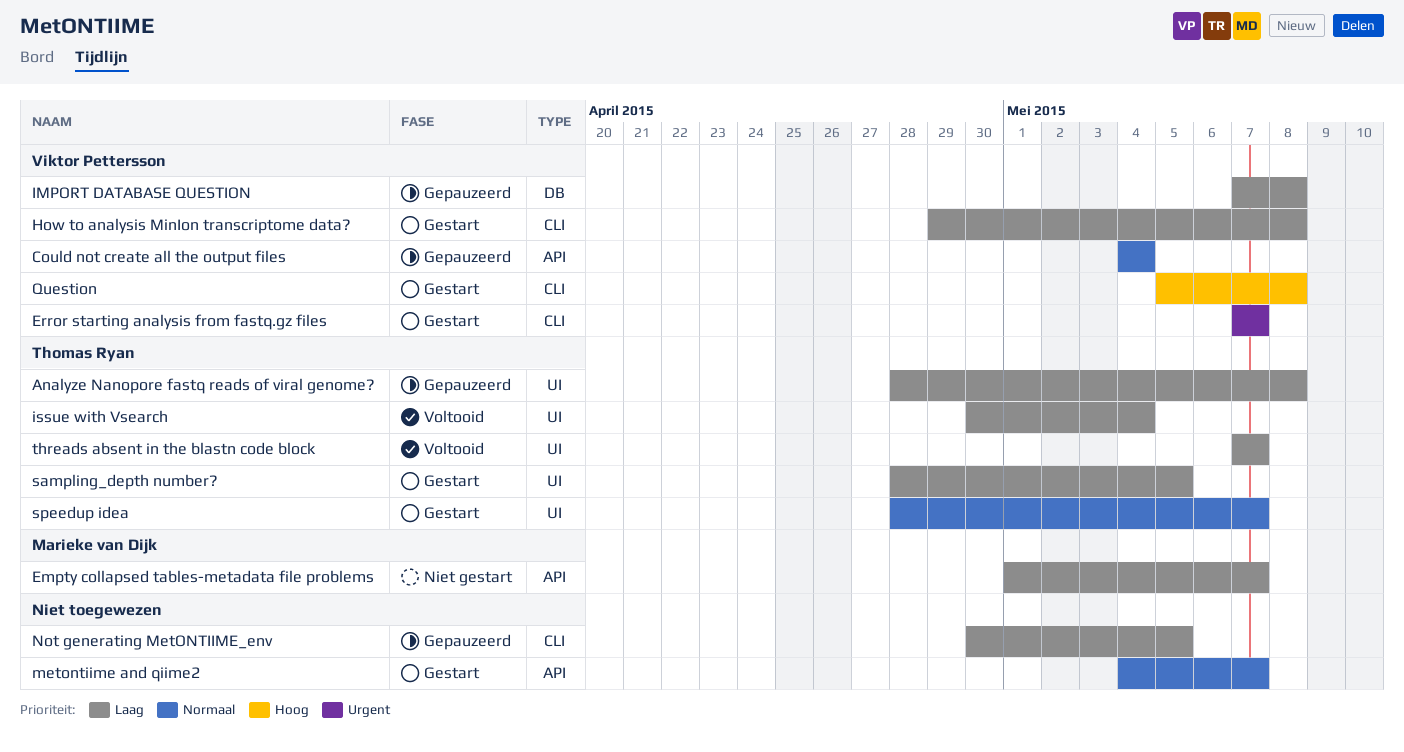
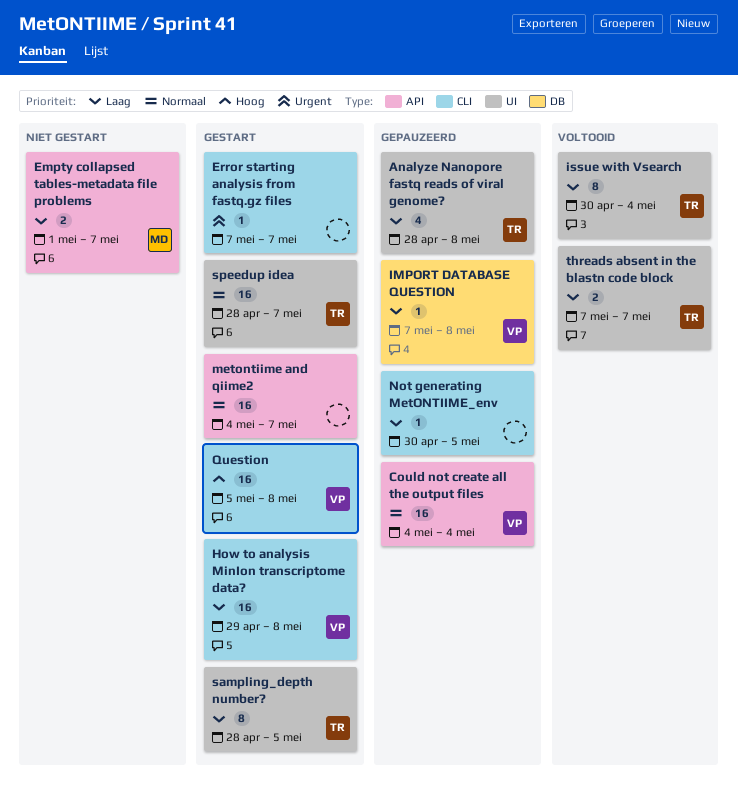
Error starting analysis from fastq.gz files, owner: Viktor Pettersson -> none

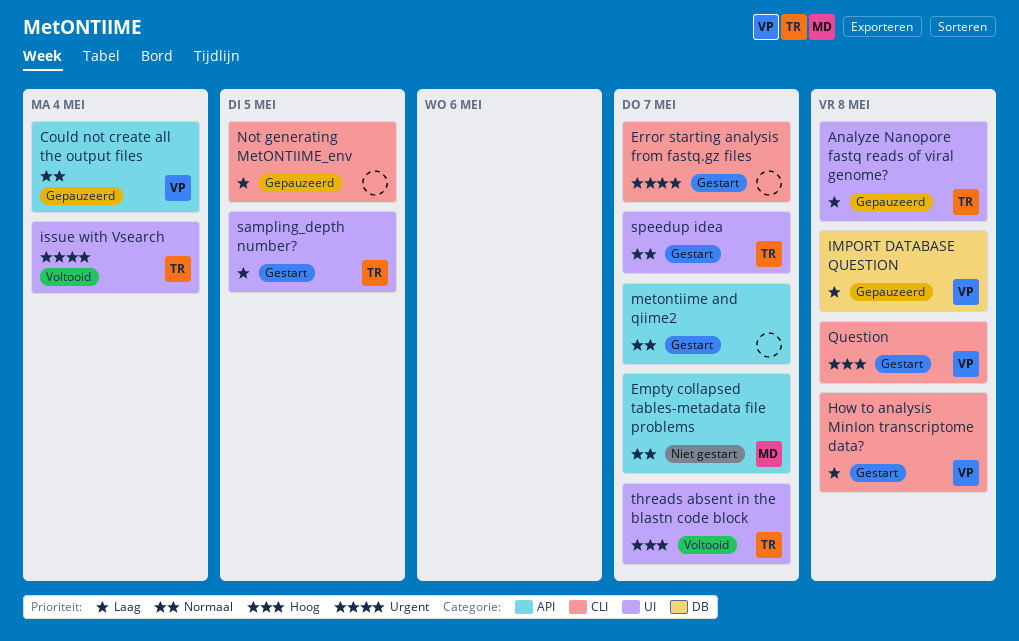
Empty collapsed tables-metadata file problems, priority: Laag -> Normaal
issue with Vsearch, priority: Laag -> Urgent
threads absent in the blastn code block, priority: Laag -> Hoog

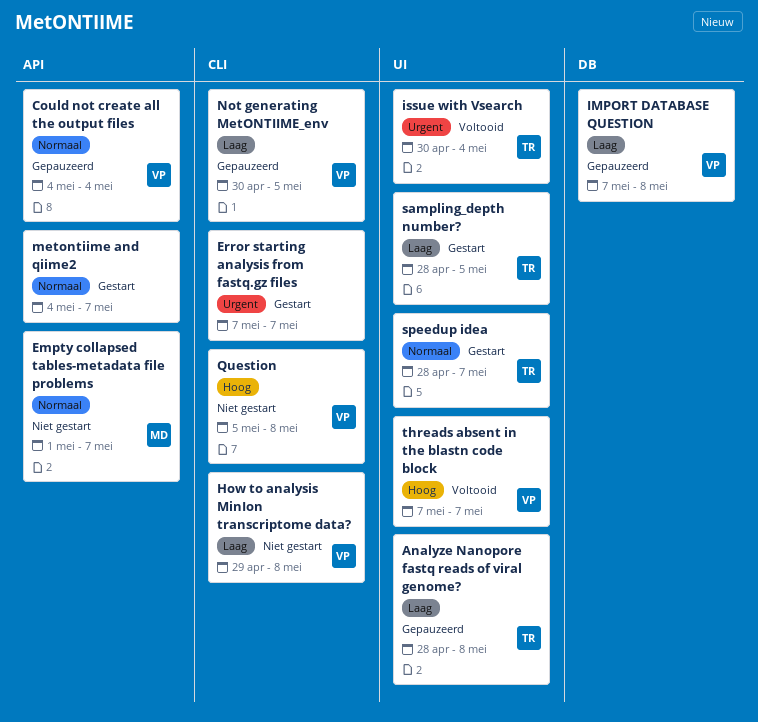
How to analysis MinIon transcriptome data?, status: Gestart -> Niet gestart
Not generating MetONTIIME_env, owner: none -> VP
Question, status: Gestart -> Niet gestart
threads absent in the blastn code block, owner: TR -> VP

